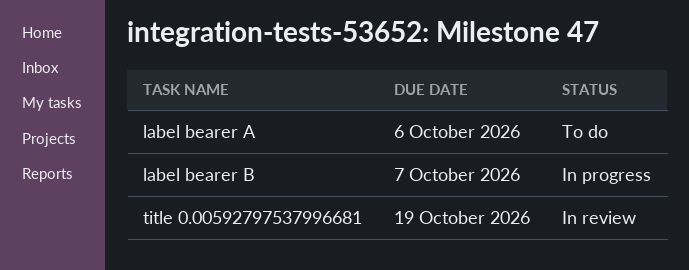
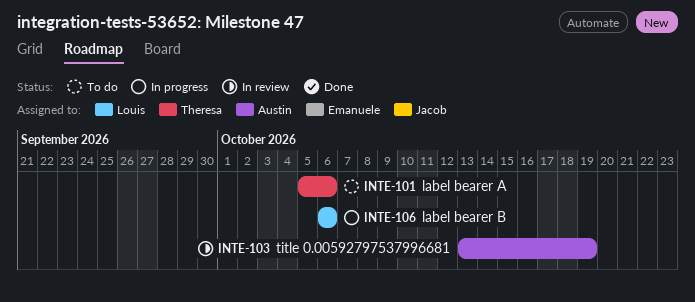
label bearer B, due: Oct 7 -> Oct 6

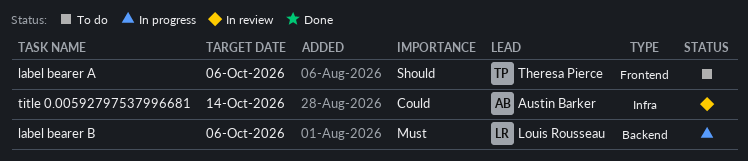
title 0.00592797537996681, due: Oct 19 -> Oct 14

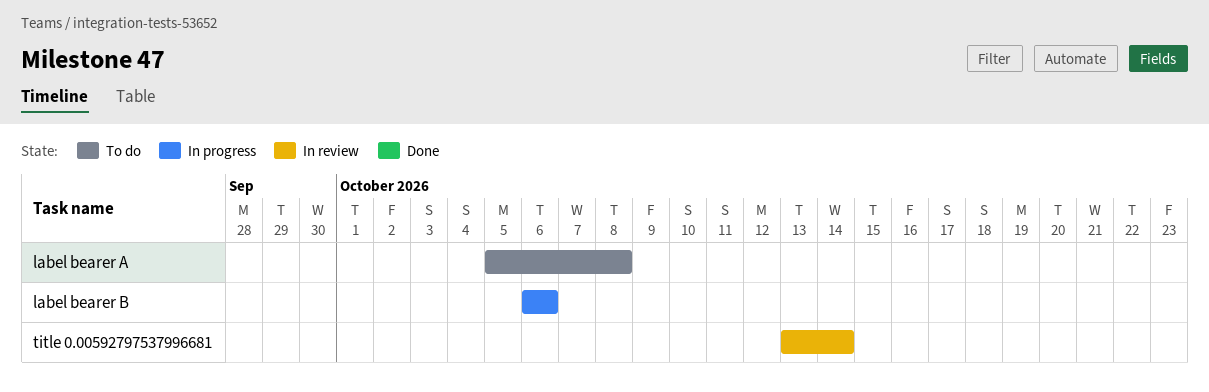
label bearer A, due: Oct 6 -> Oct 8

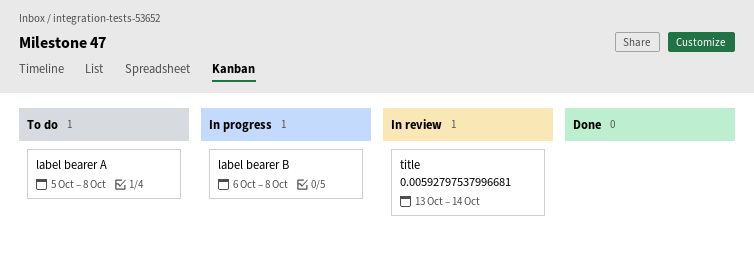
label bearer B, due: Oct 6 -> Oct 8

